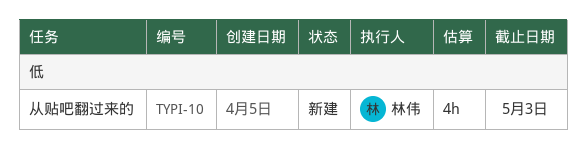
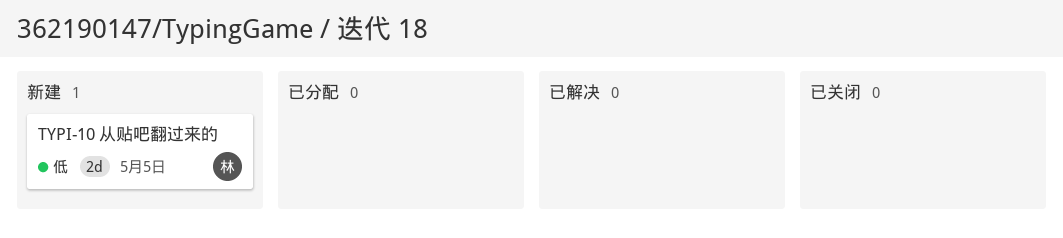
TYPI-10, estimate: 4h -> 2d
TYPI-10, due: May 3 -> May 5

